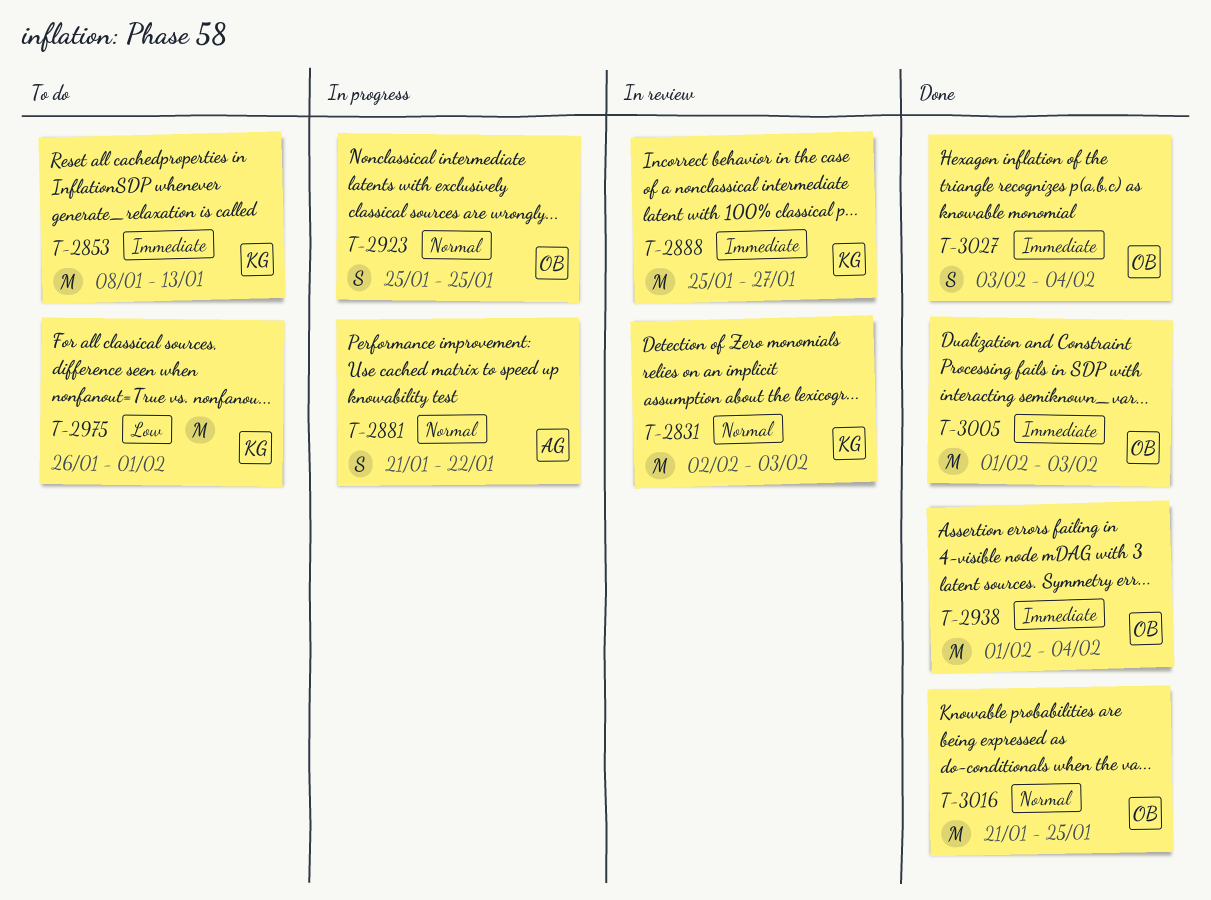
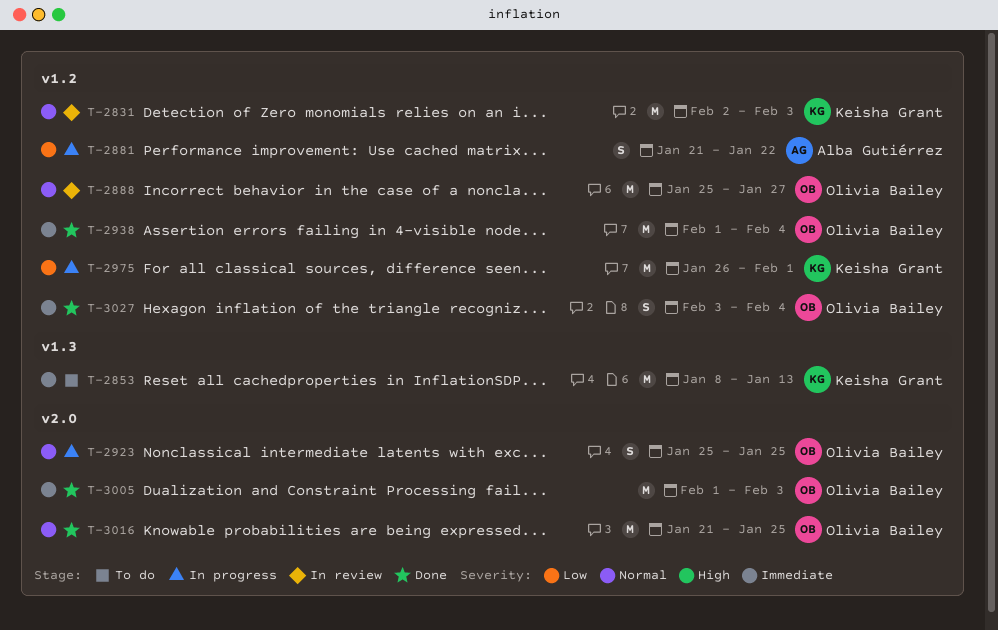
T-2881, priority: Normal -> Low
T-2888, owner: Keisha Grant -> Olivia Bailey
T-2888, priority: Immediate -> Normal
T-2975, status: To do -> In progress

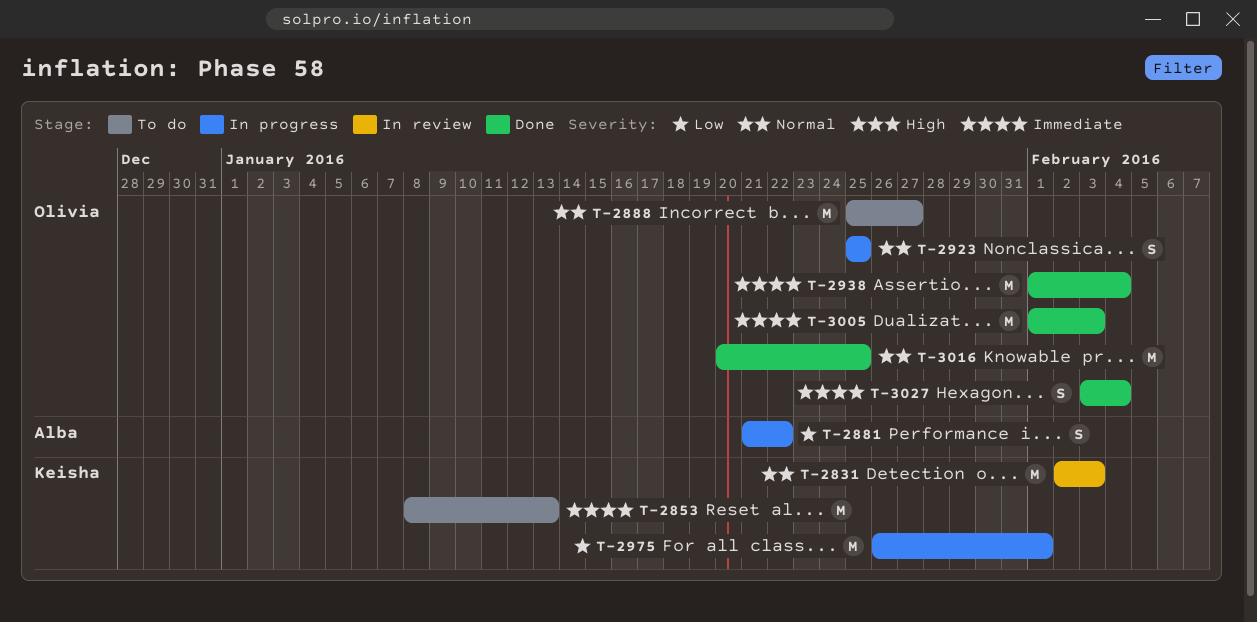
T-2888, status: In review -> To do
T-3016, start: Jan 21 -> Jan 20

